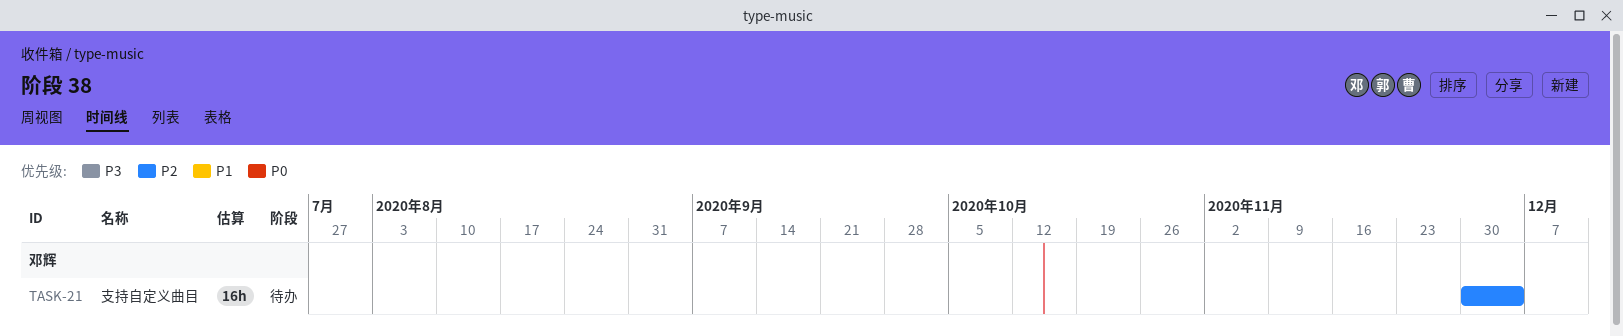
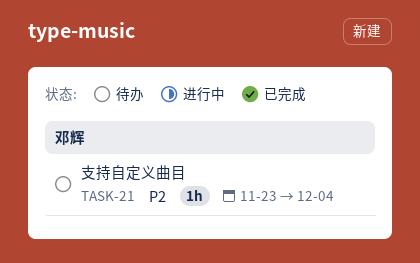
TASK-21, estimate: 16h -> 1h
TASK-21, start: Nov 30 -> Nov 23

